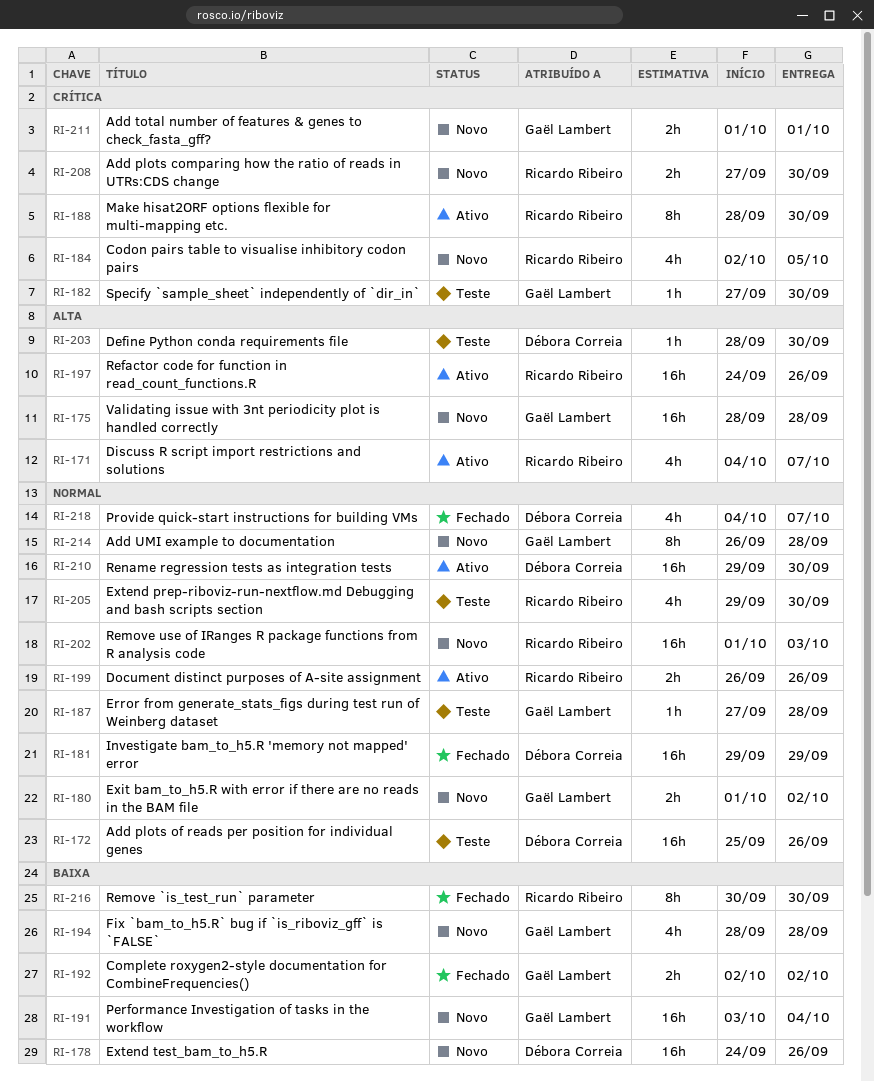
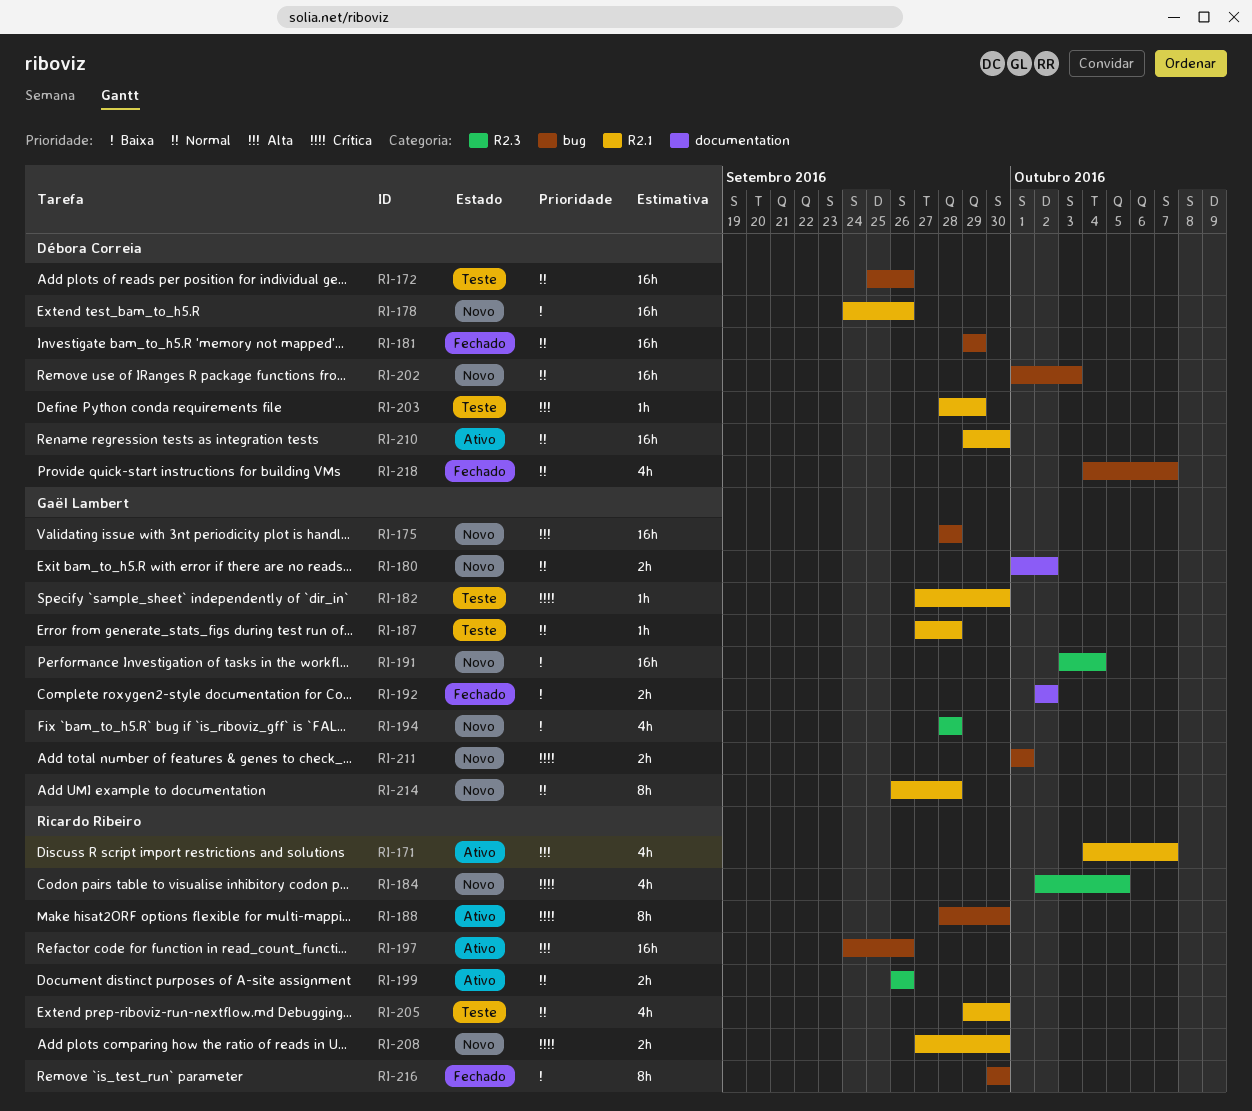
RI-202, owner: Ricardo Ribeiro -> Débora Correia
RI-203, due: Sep 30 -> Sep 29

